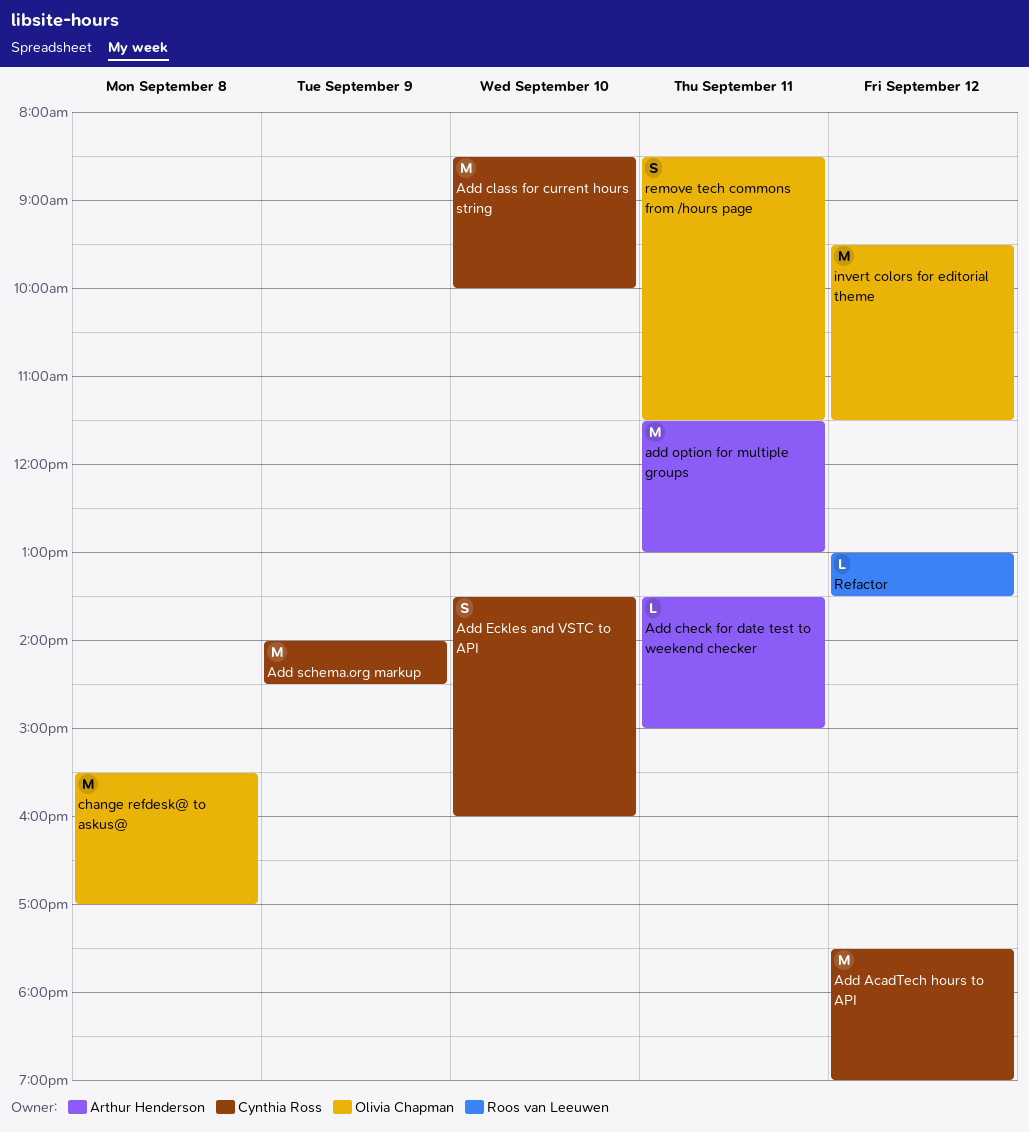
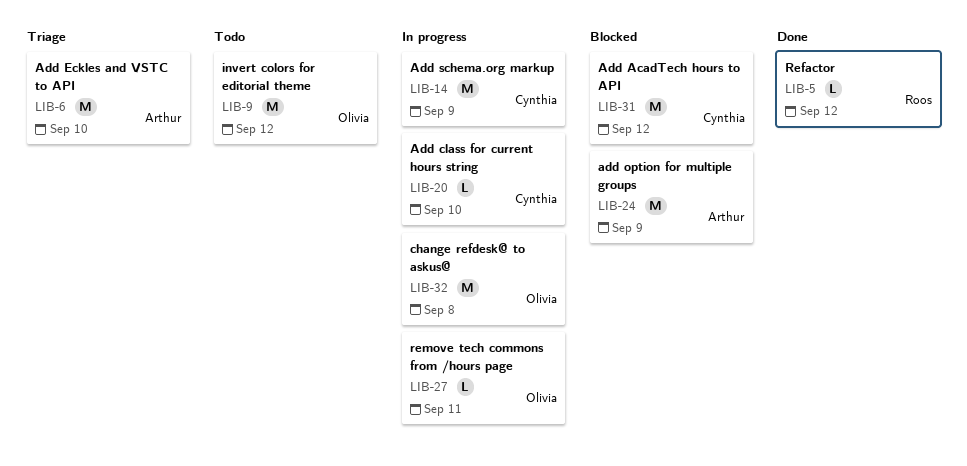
Add check for date test to weekend checker: present -> none
Add class for current hours string, estimate: M -> L
Add Eckles and VSTC to API, owner: Cynthia Ross -> Arthur Henderson
Add Eckles and VSTC to API, estimate: S -> M
add option for multiple groups, day: Sep 11 -> Sep 9
remove tech commons from /hours page, estimate: S -> L

